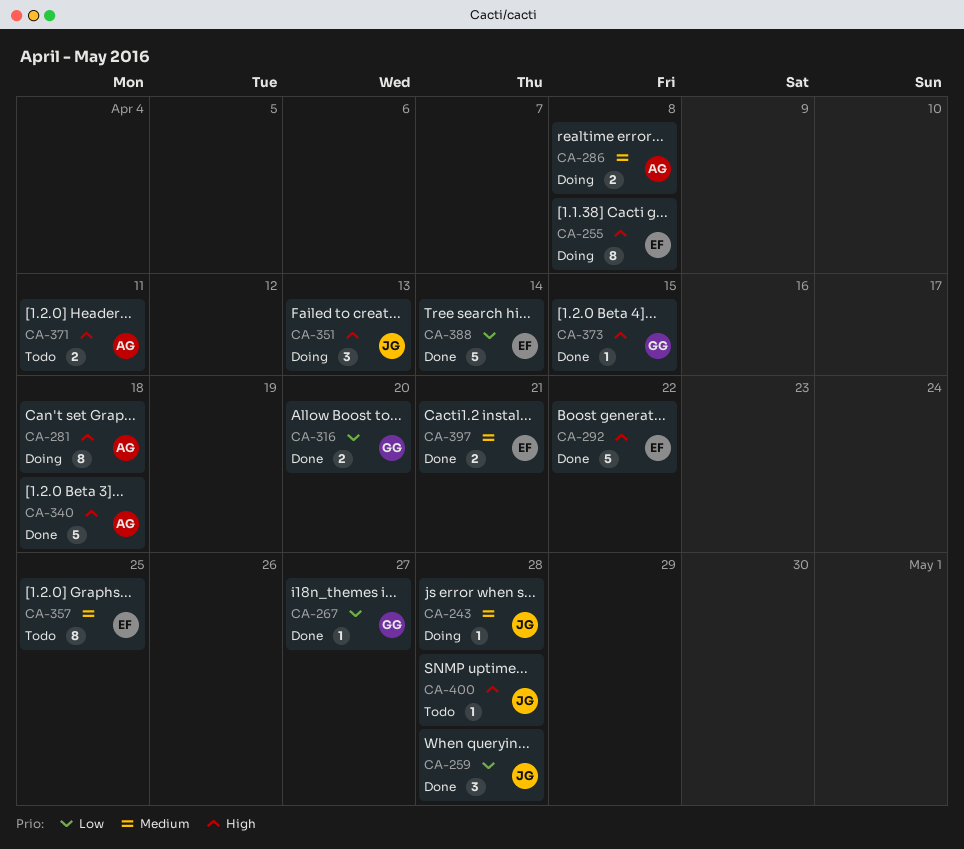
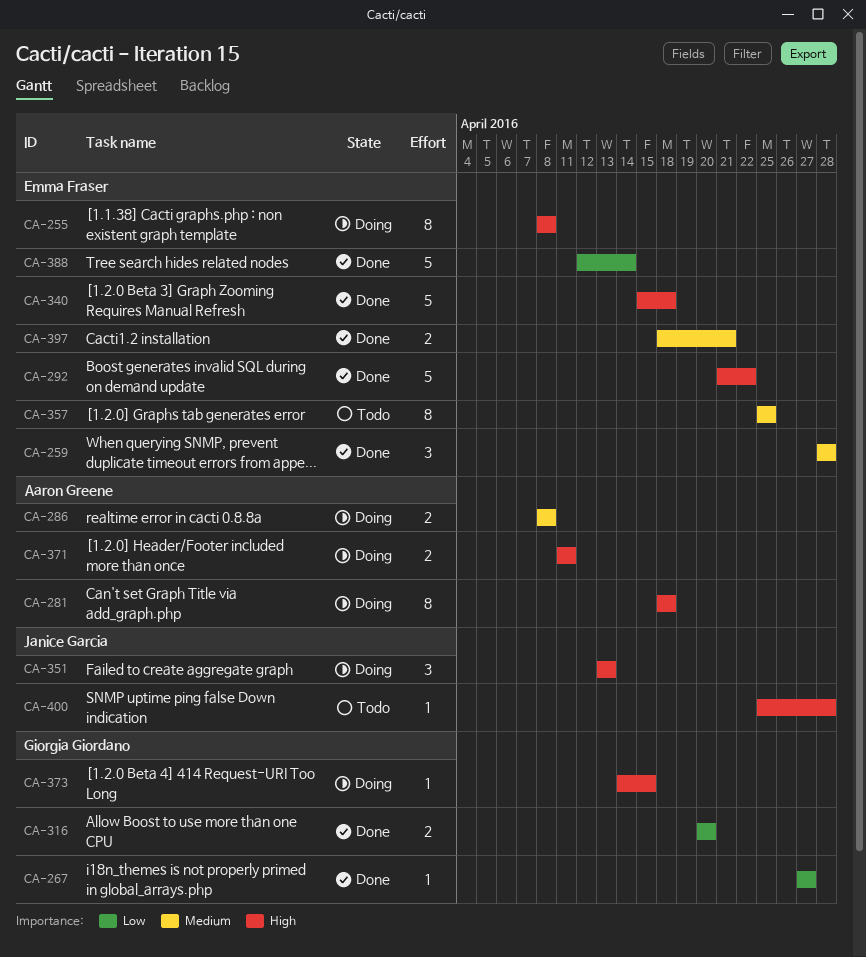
CA-243: present -> none
CA-259, owner: Janice Garcia -> Emma Fraser
CA-259, priority: Low -> Medium
CA-340, owner: Aaron Greene -> Emma Fraser
CA-371, status: Todo -> Doing
CA-373, status: Done -> Doing

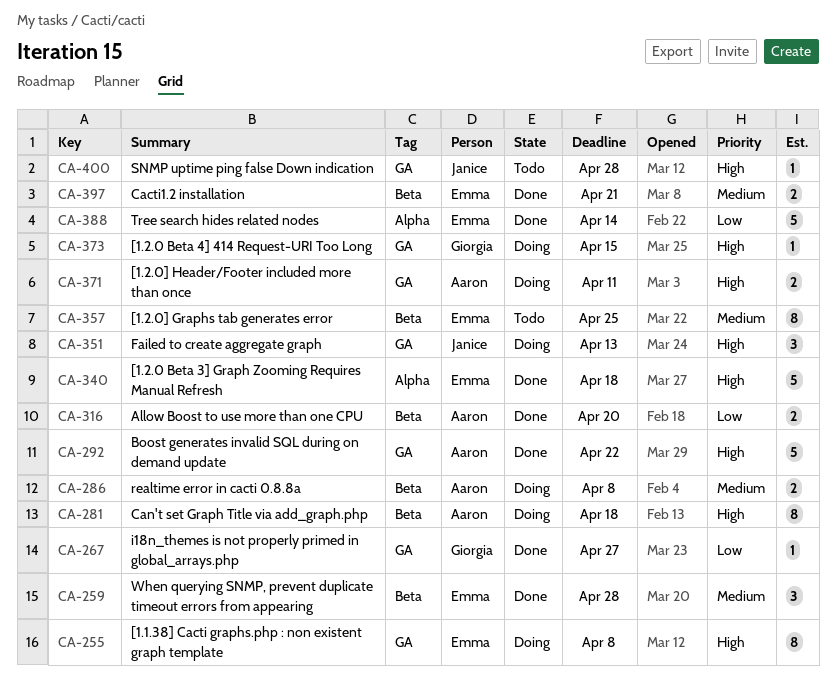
CA-292, owner: Emma Fraser -> Aaron Greene
CA-316, owner: Giorgia Giordano -> Aaron Greene

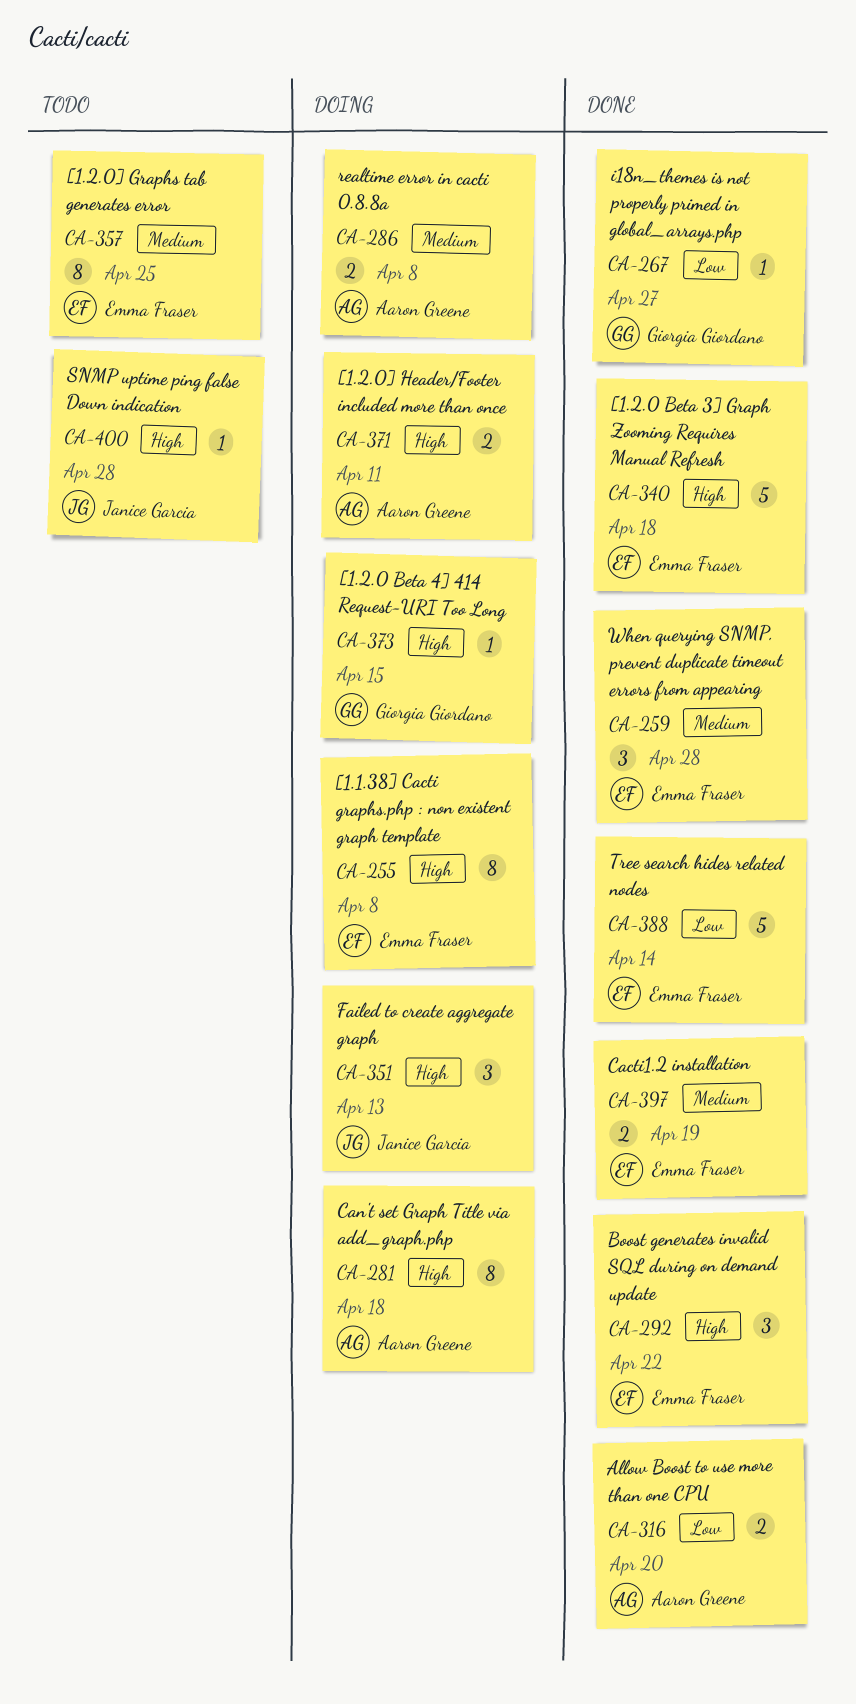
CA-292, owner: Aaron Greene -> Emma Fraser
CA-292, estimate: 5 -> 3
CA-397, due: Apr 21 -> Apr 19

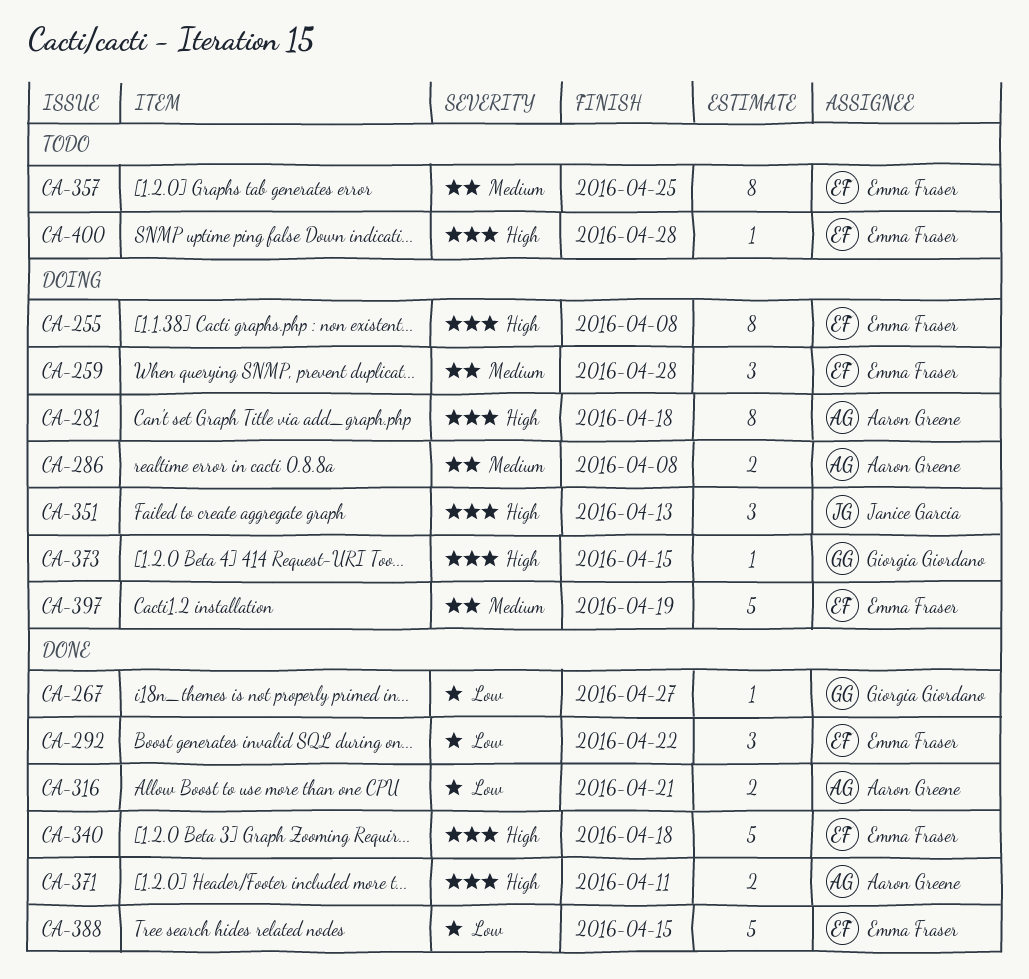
CA-259, status: Done -> Doing
CA-292, priority: High -> Low
CA-316, due: Apr 20 -> Apr 21
CA-371, status: Doing -> Done
CA-388, due: Apr 14 -> Apr 15
CA-397, status: Done -> Doing
CA-397, estimate: 2 -> 5
CA-400, owner: Janice Garcia -> Emma Fraser

